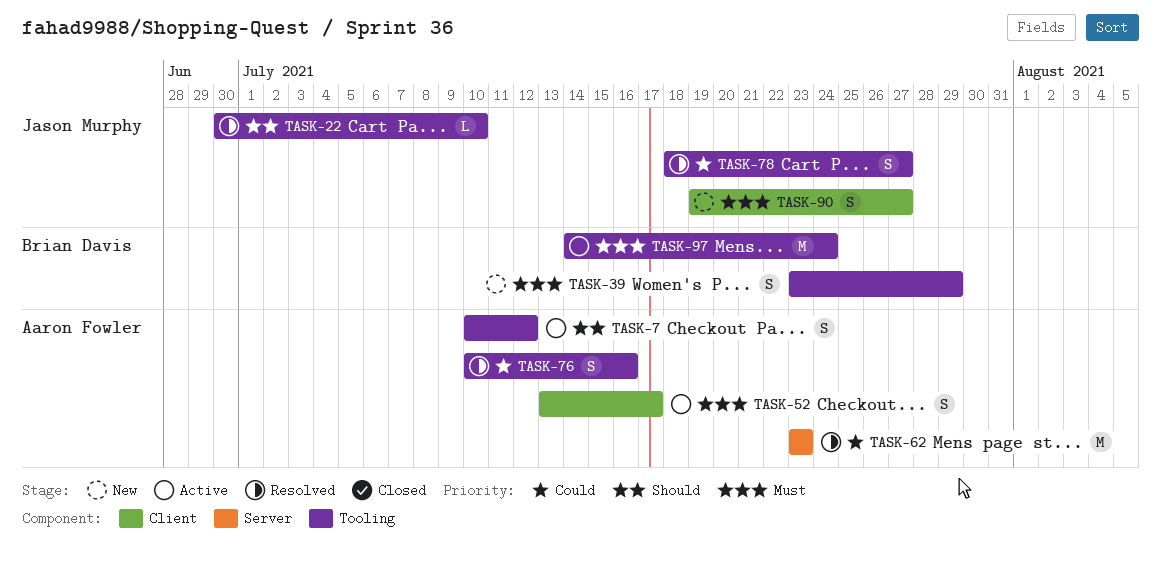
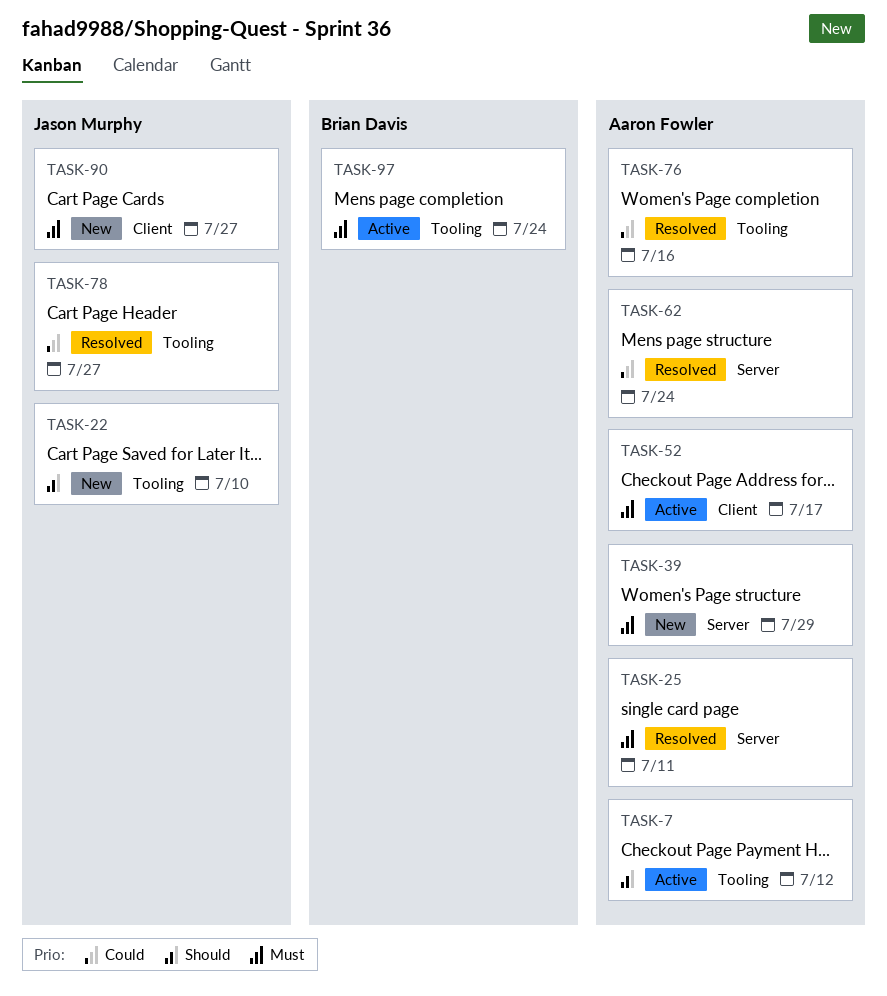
TASK-22, status: Resolved -> New
TASK-25: none -> present
TASK-39, owner: Brian Davis -> Aaron Fowler
TASK-39, label: Tooling -> Server
TASK-62, due: Jul 23 -> Jul 24

